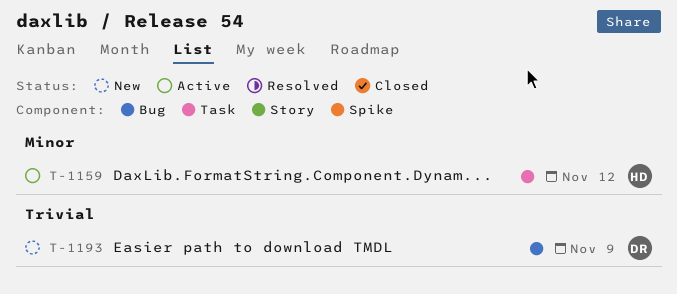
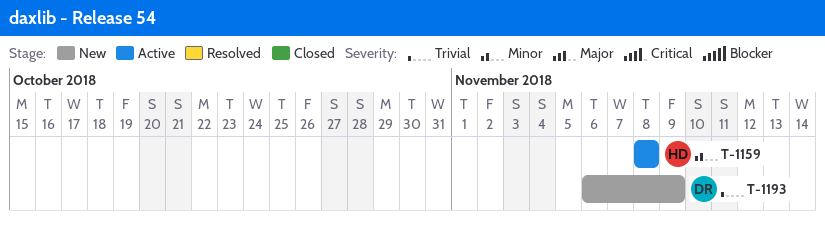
T-1159, due: Nov 12 -> Nov 8

